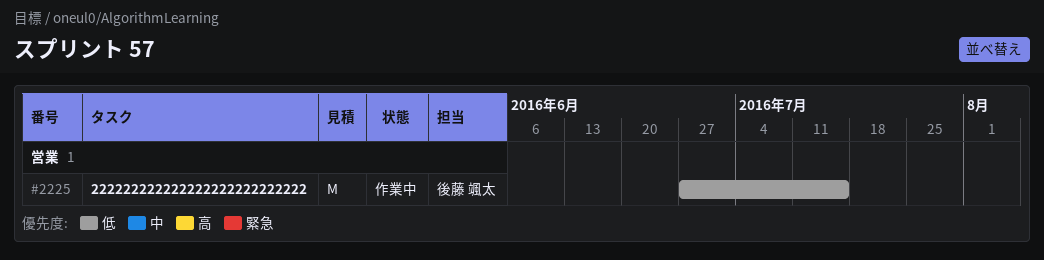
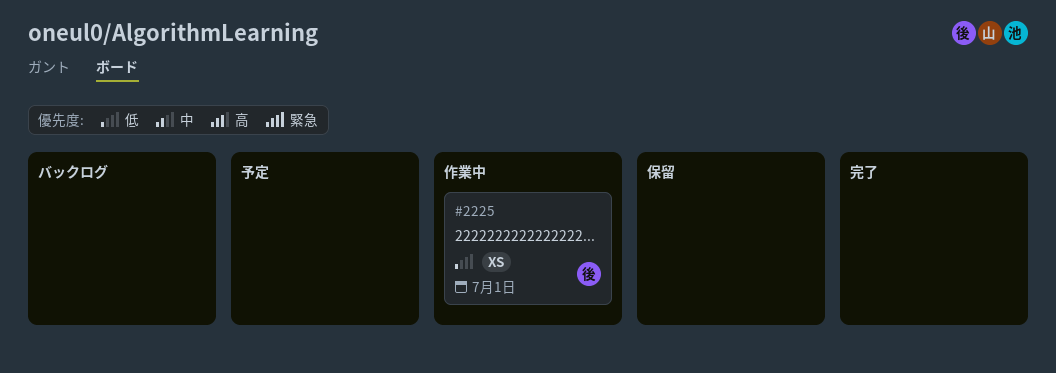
#2225, estimate: M -> XS
#2225, due: Jul 15 -> Jul 1

